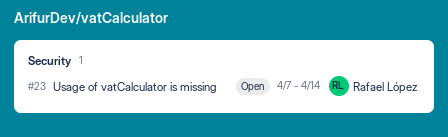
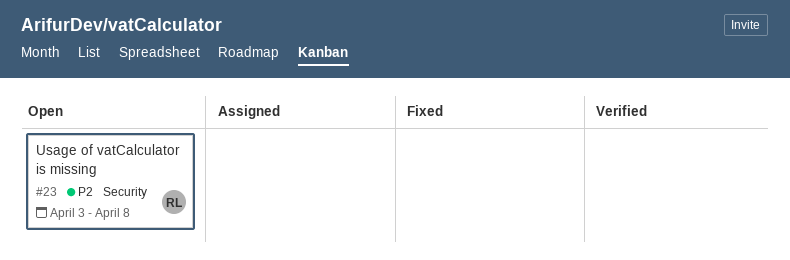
#23, start: Apr 7 -> Apr 3
#23, due: Apr 14 -> Apr 8

